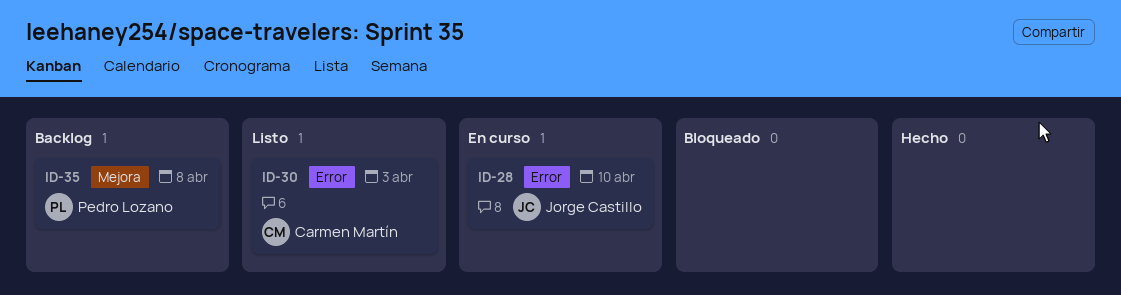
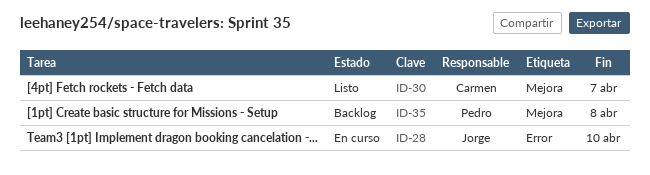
ID-30, label: Error -> Mejora
ID-30, due: Apr 3 -> Apr 7

